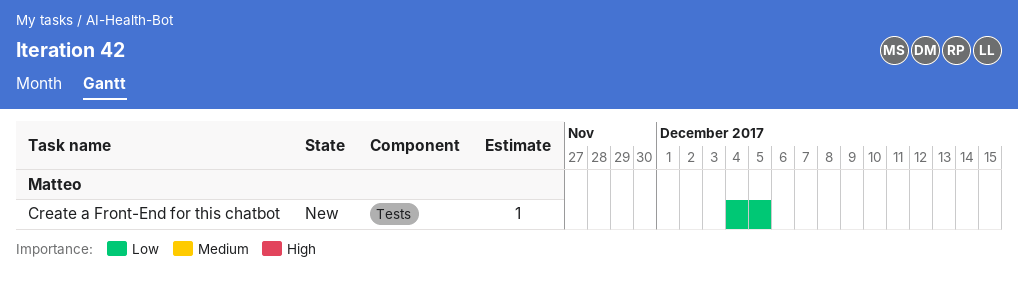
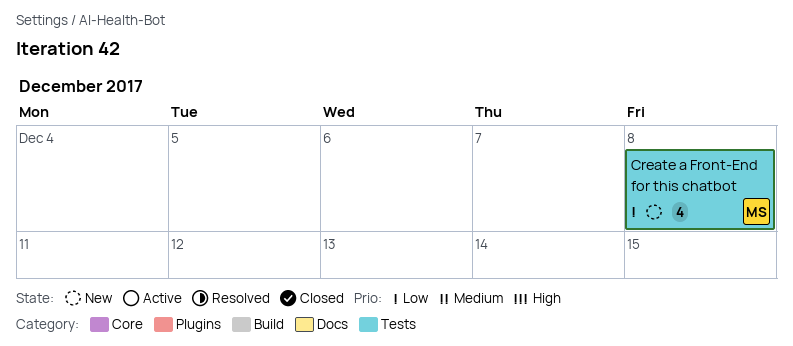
Create a Front-End for this chatbot, estimate: 1 -> 4
Create a Front-End for this chatbot, due: Dec 5 -> Dec 8

